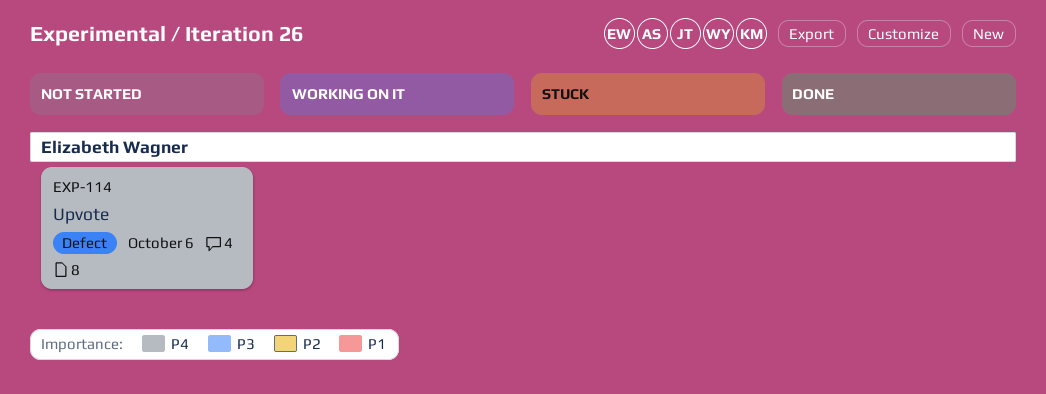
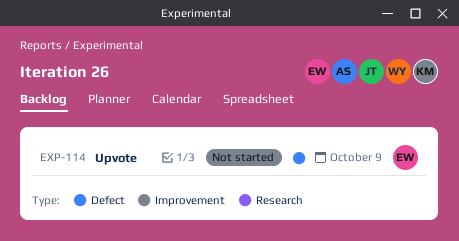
EXP-114, due: Oct 6 -> Oct 9

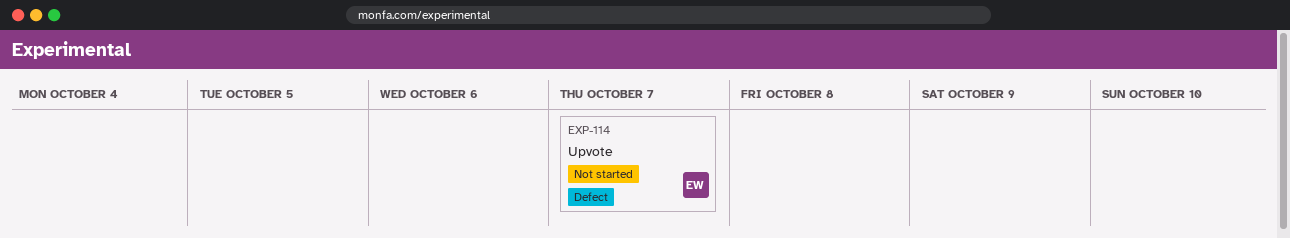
EXP-114, due: Oct 9 -> Oct 7

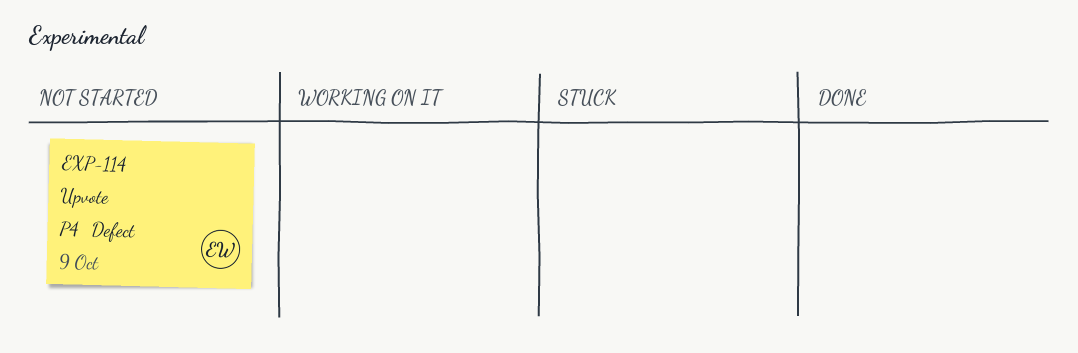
EXP-114, due: Oct 7 -> Oct 9

